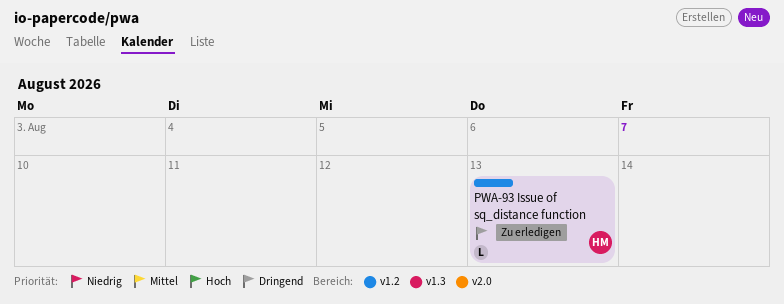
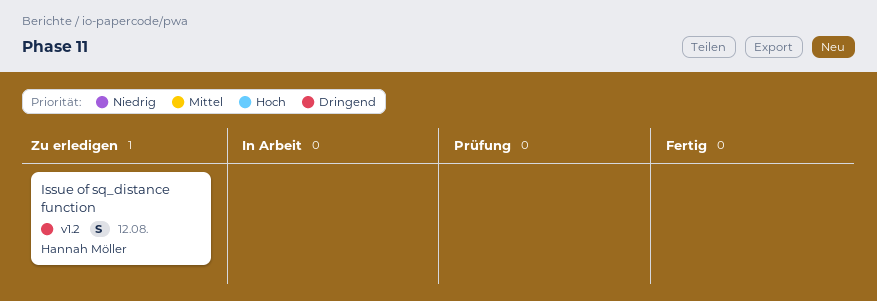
Issue of sq_distance function, estimate: L -> S
Issue of sq_distance function, due: Aug 13 -> Aug 12

